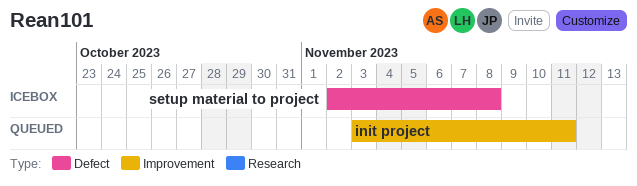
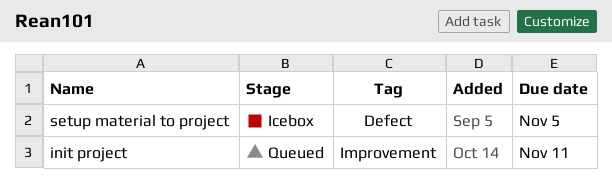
setup material to project, due: Nov 8 -> Nov 5

